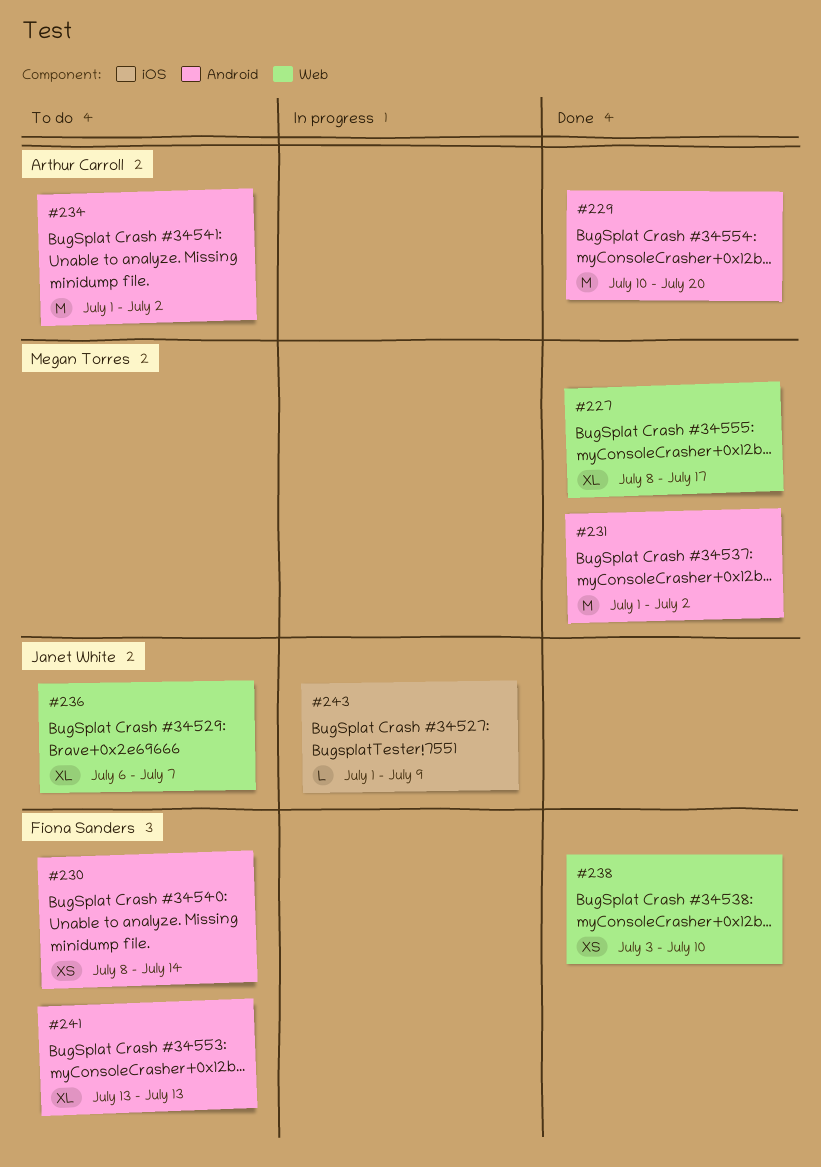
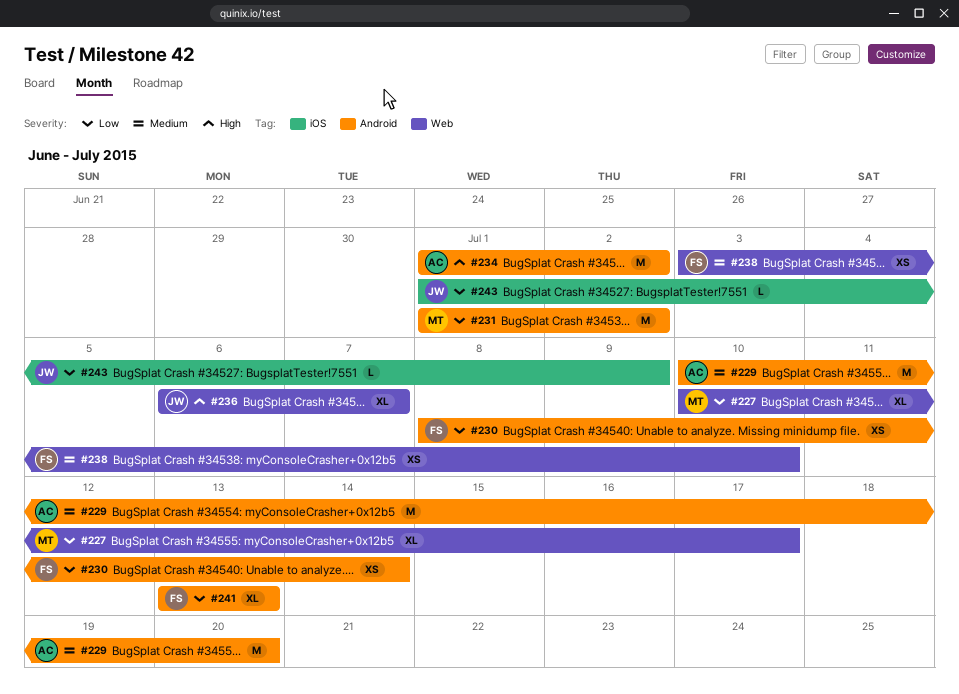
#227, start: Jul 8 -> Jul 10

